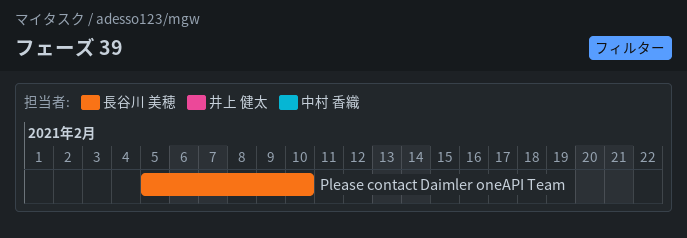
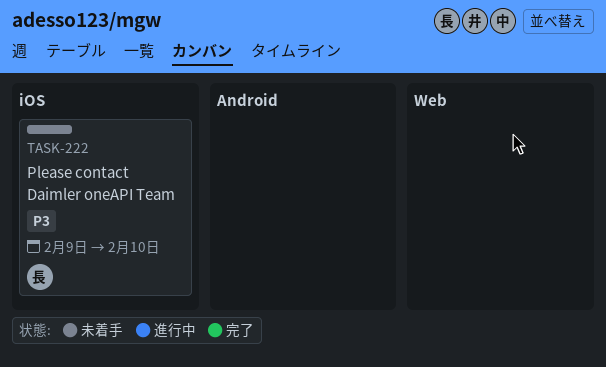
Please contact Daimler oneAPI Team, start: Feb 5 -> Feb 9

